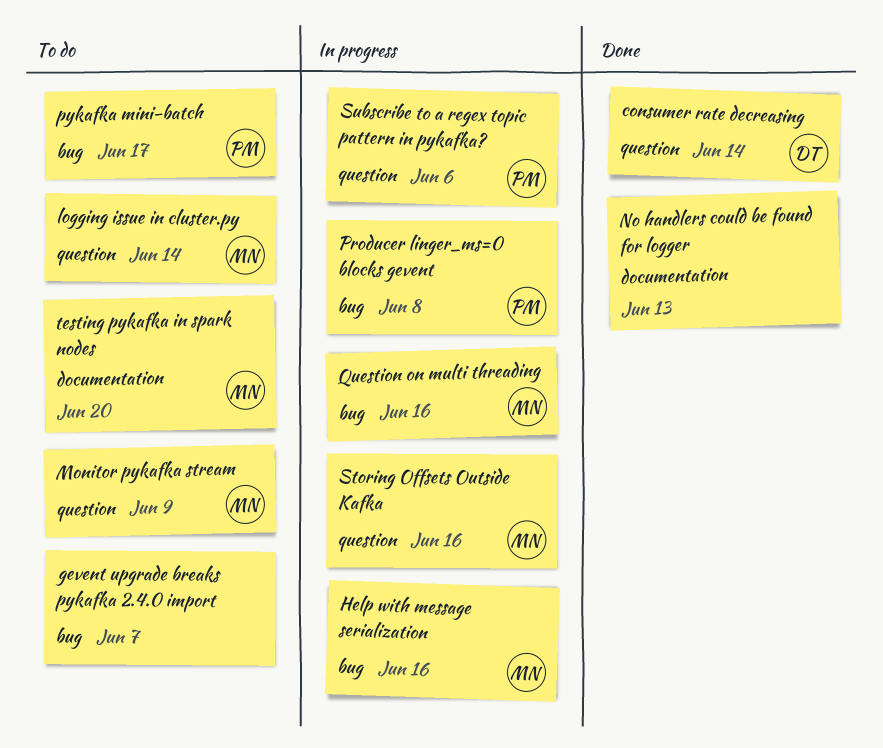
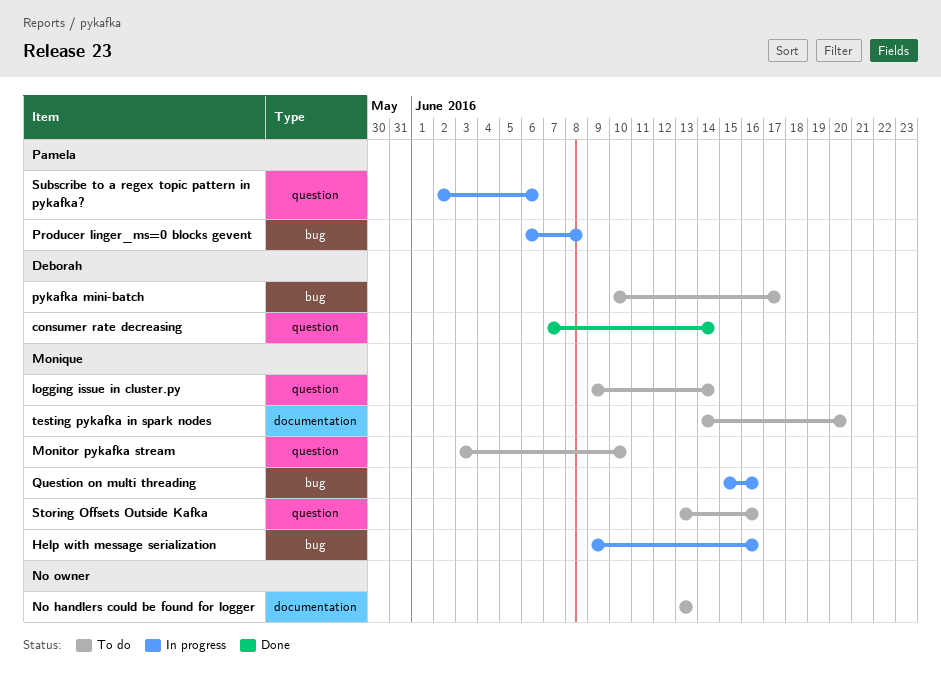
gevent upgrade breaks pykafka 2.4.0 import: present -> none
Monitor pykafka stream, due: Jun 9 -> Jun 10
No handlers could be found for logger, status: Done -> To do
pykafka mini-batch, owner: Pamela -> Deborah
Storing Offsets Outside Kafka, status: In progress -> To do

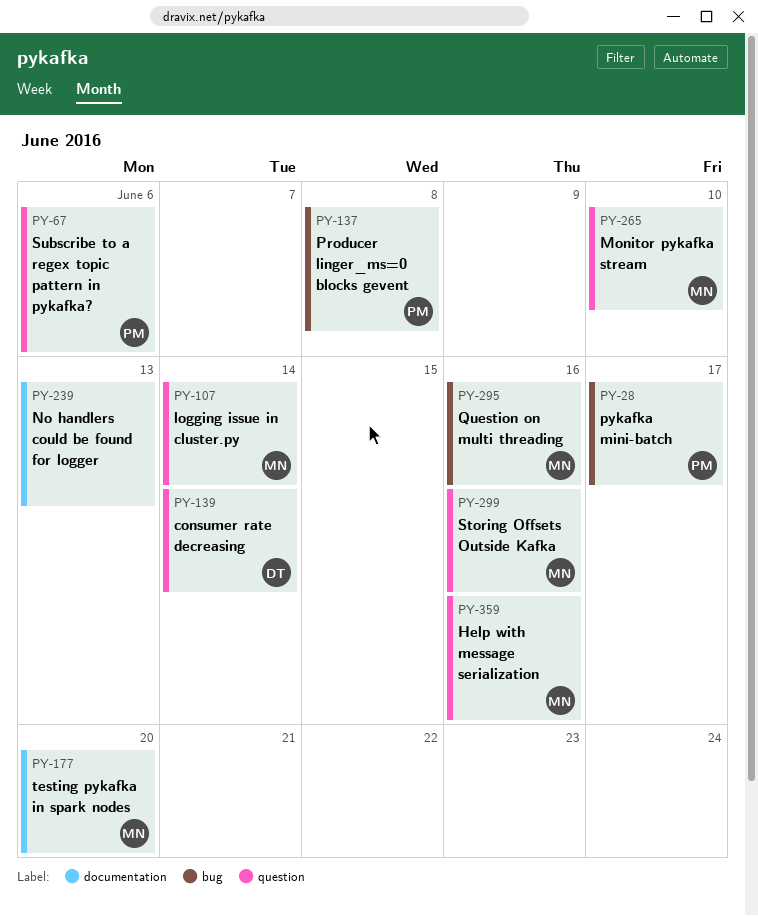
Help with message serialization, label: bug -> question
pykafka mini-batch, owner: Deborah -> Pamela

